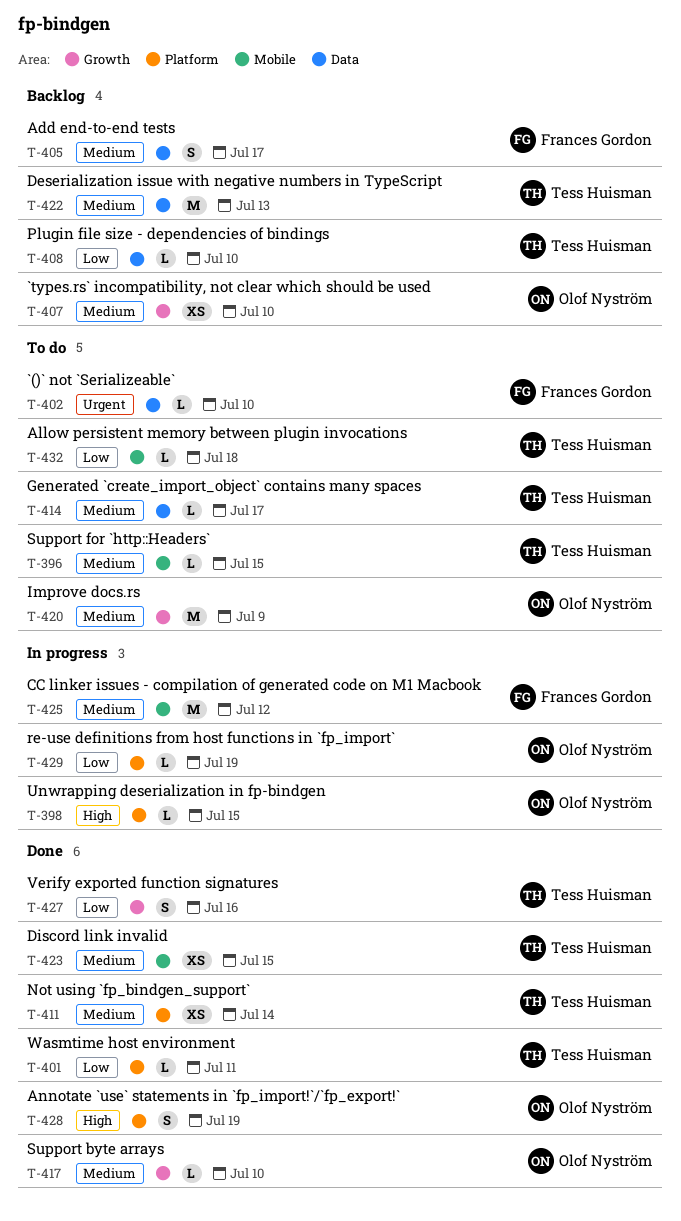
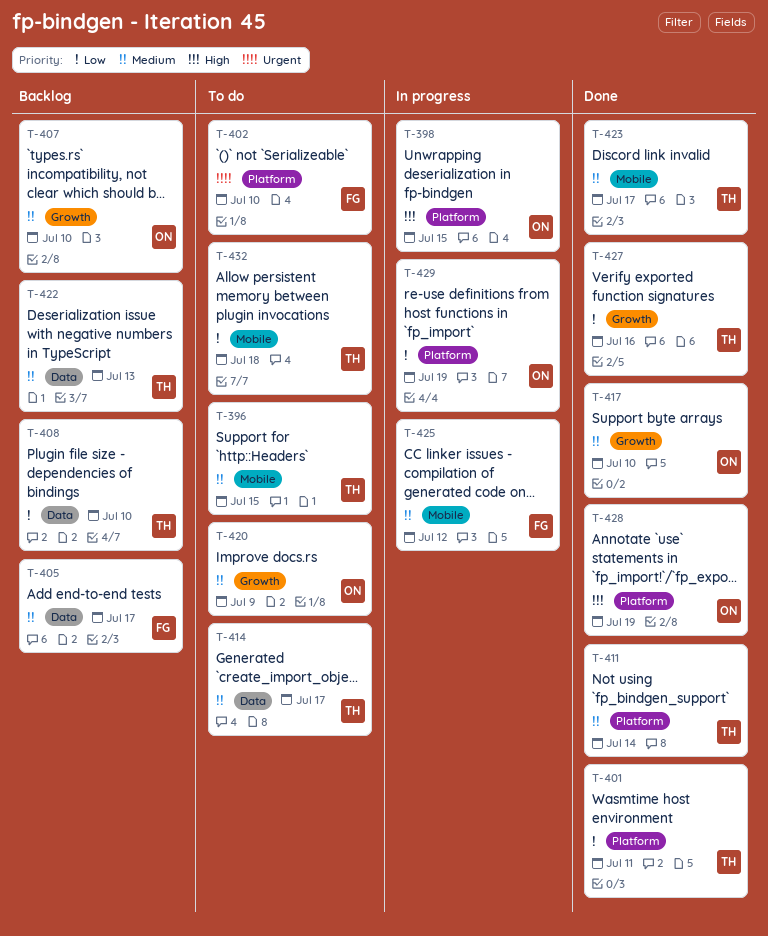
T-402, label: Data -> Platform
T-423, due: Jul 15 -> Jul 17

